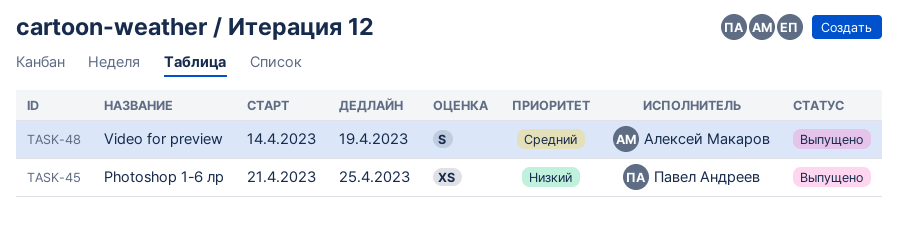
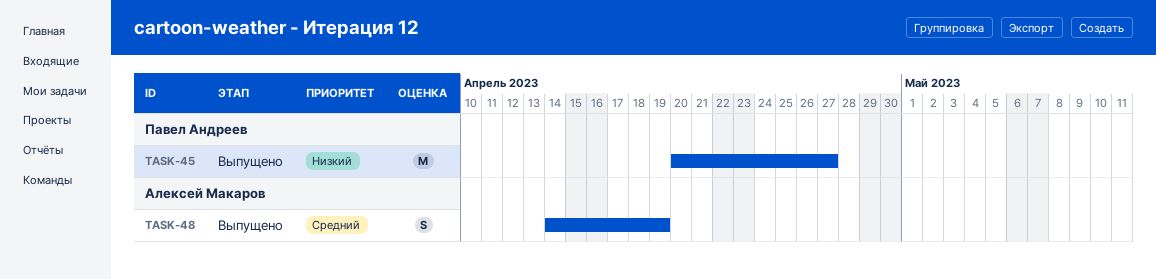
TASK-45, estimate: XS -> M
TASK-45, start: Apr 21 -> Apr 20
TASK-45, due: Apr 25 -> Apr 27

